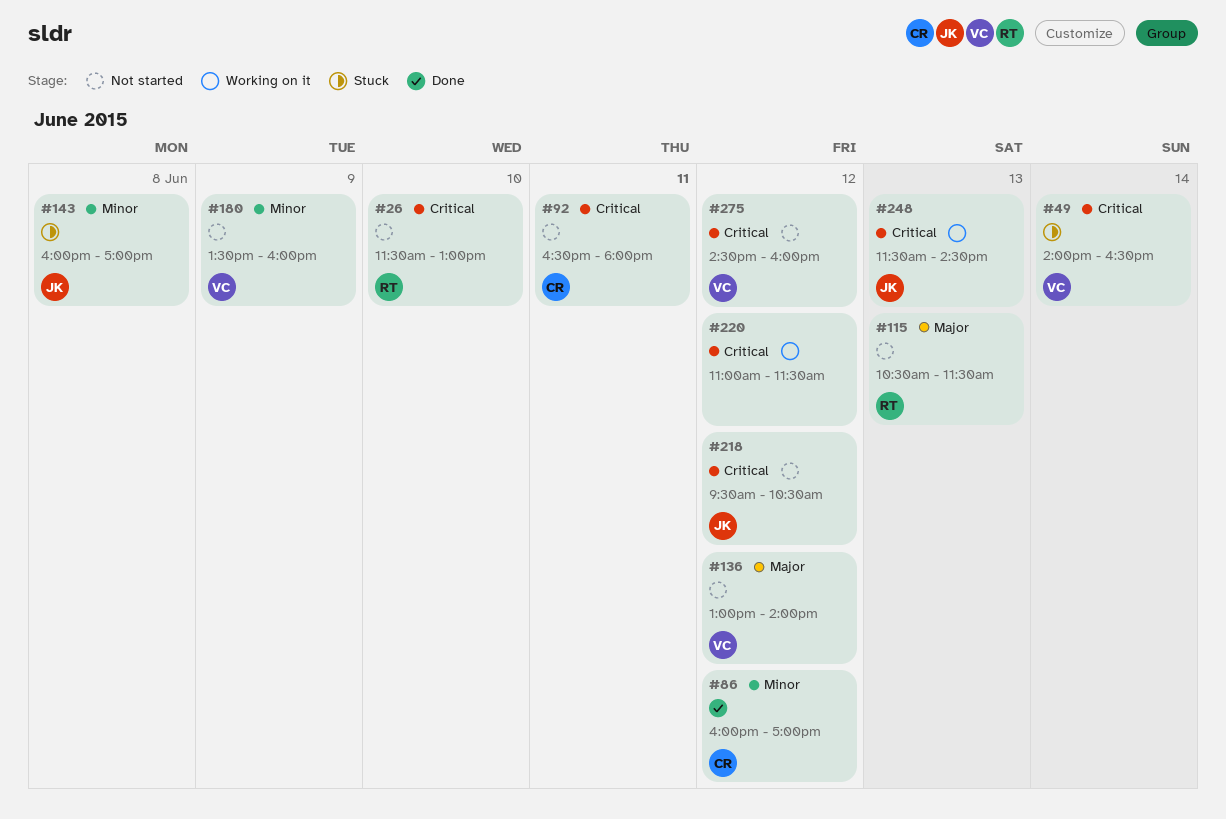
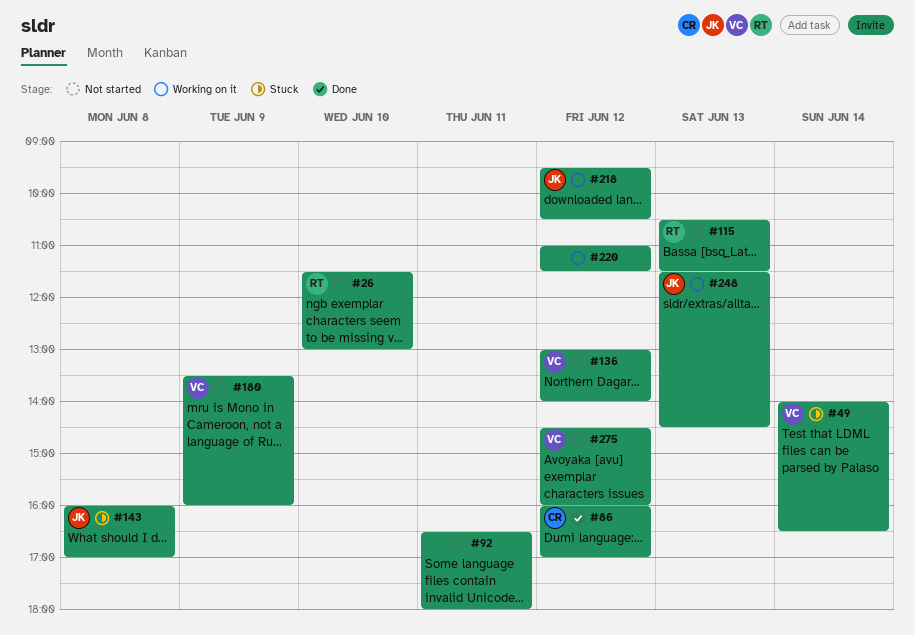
#92, owner: CR -> none
#218, status: Not started -> Working on it

